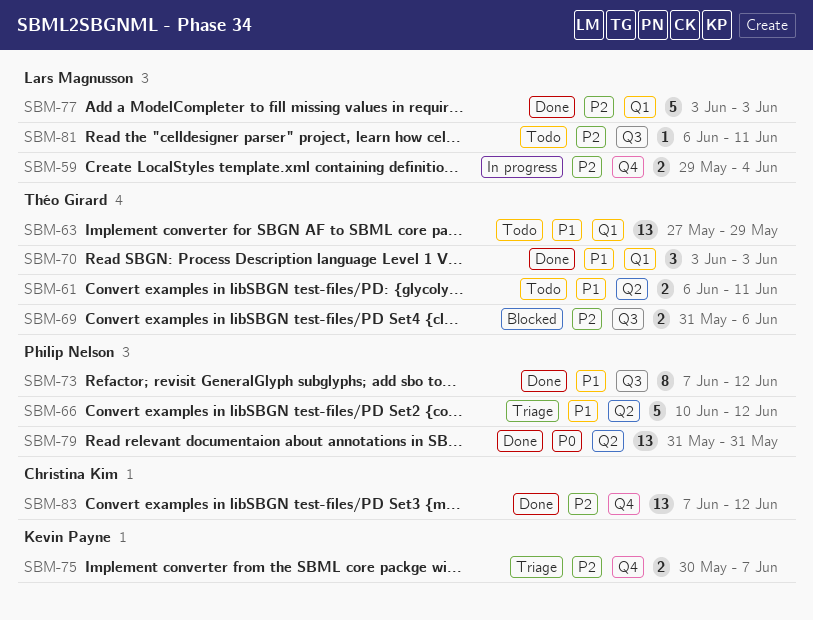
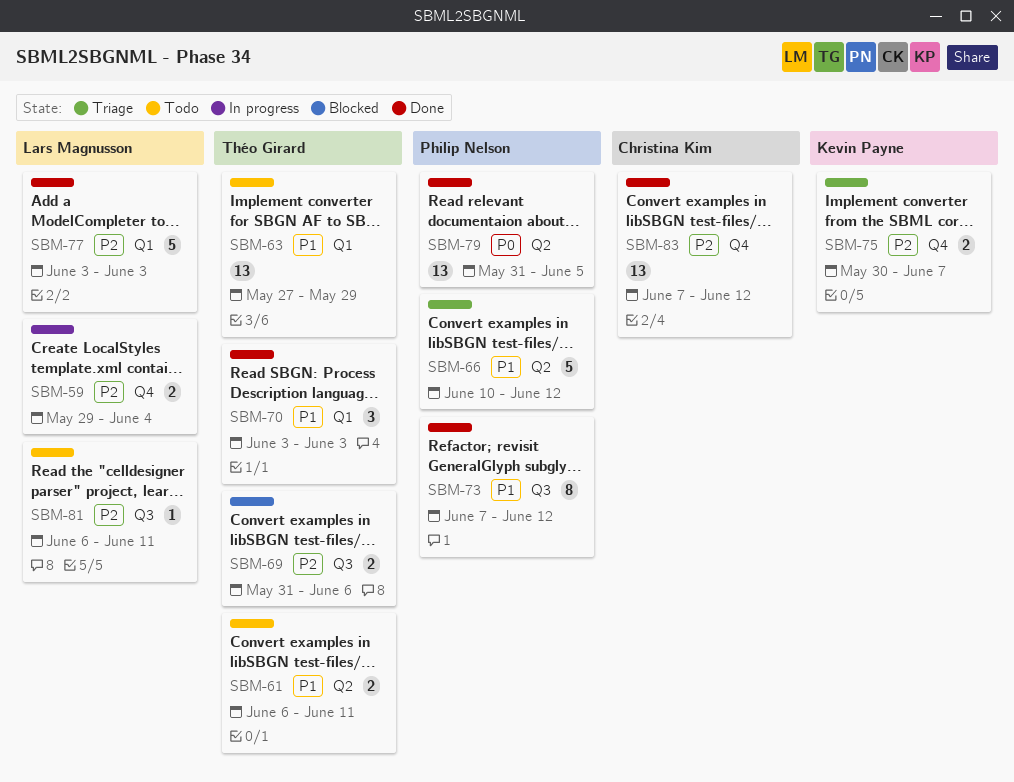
SBM-79, due: May 31 -> Jun 5

